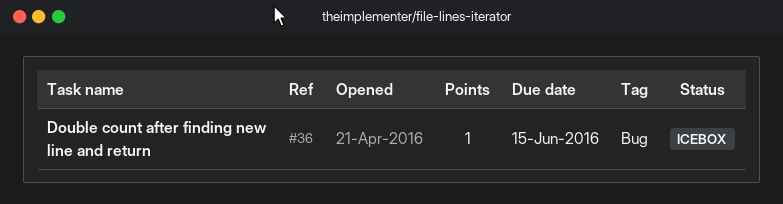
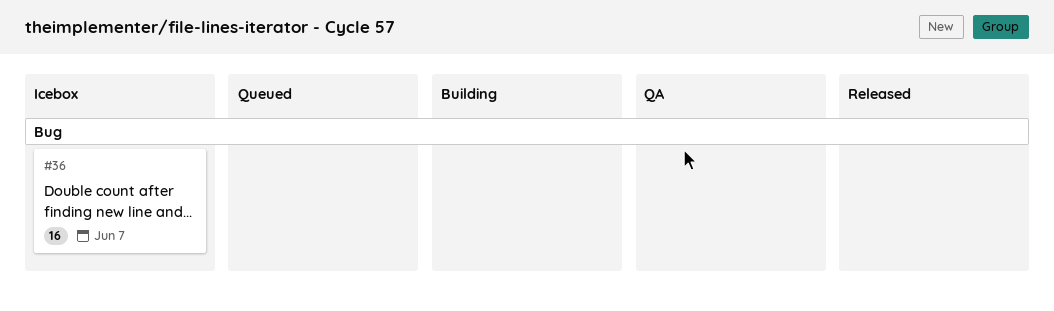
#36, estimate: 1 -> 16
#36, due: Jun 15 -> Jun 7

